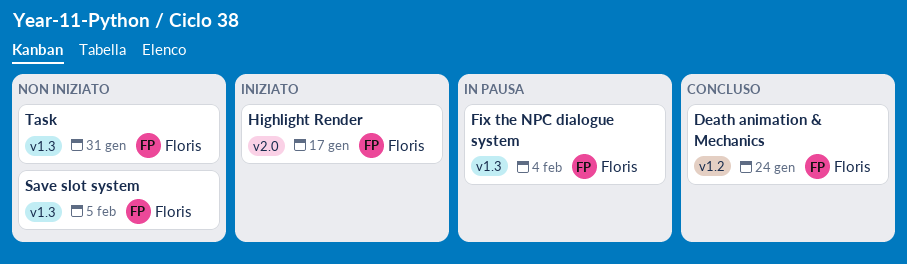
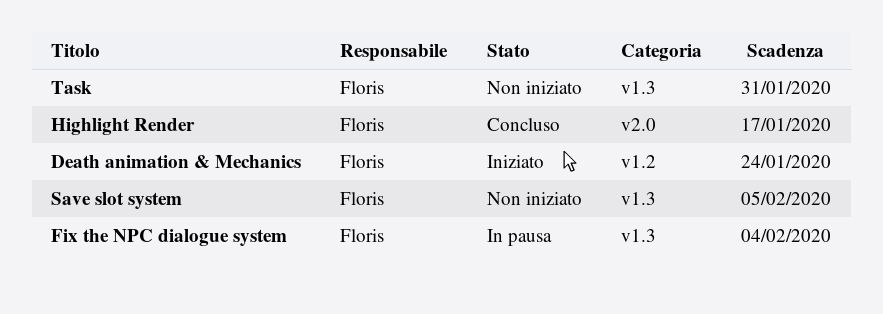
Death animation & Mechanics, status: Concluso -> Iniziato
Highlight Render, status: Iniziato -> Concluso

